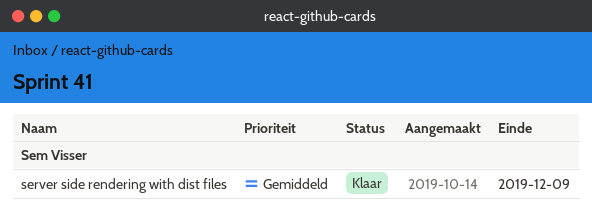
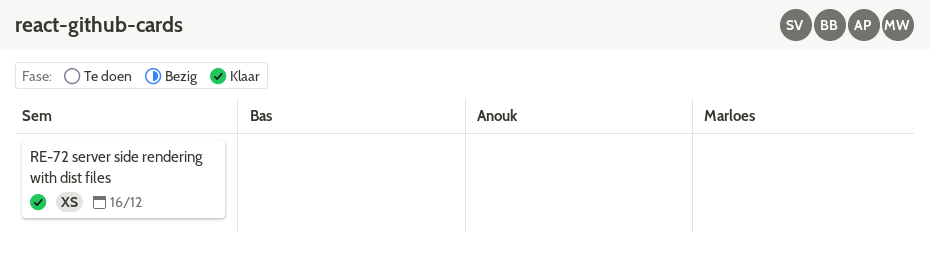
server side rendering with dist files, due: Dec 9 -> Dec 16

